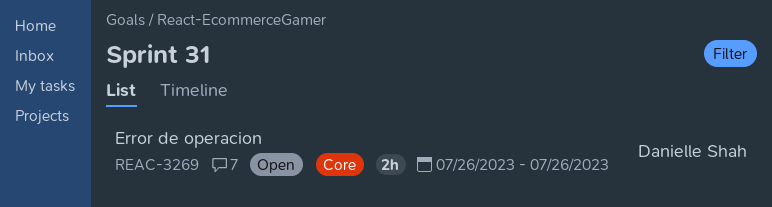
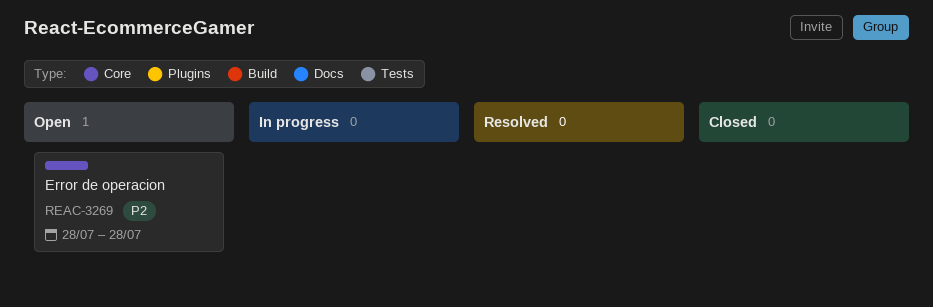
REAC-3269, start: Jul 26 -> Jul 28
REAC-3269, due: Jul 26 -> Jul 28

